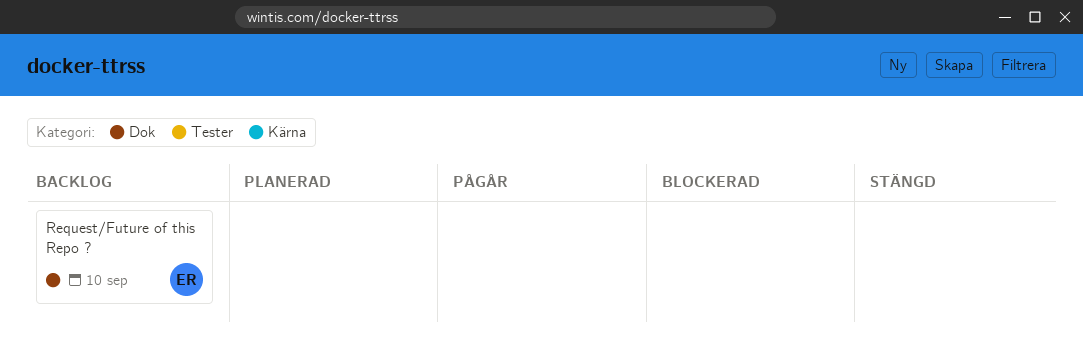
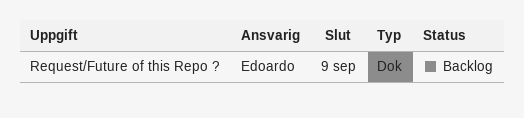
Request/Future of this Repo ?, due: Sep 10 -> Sep 9

